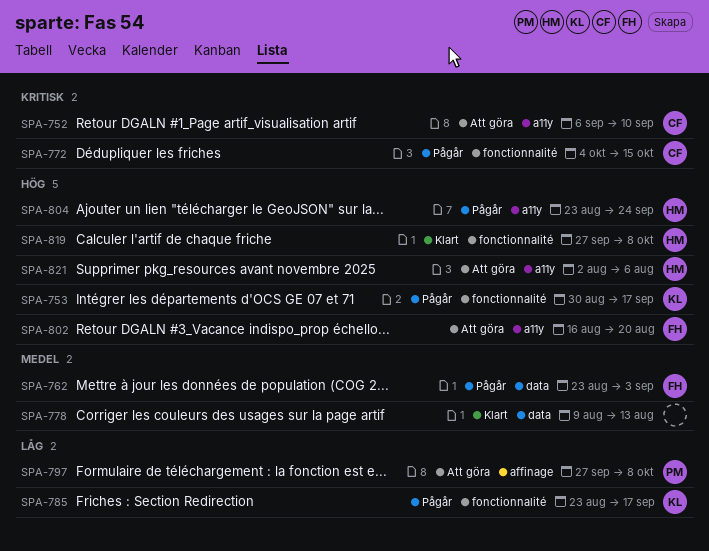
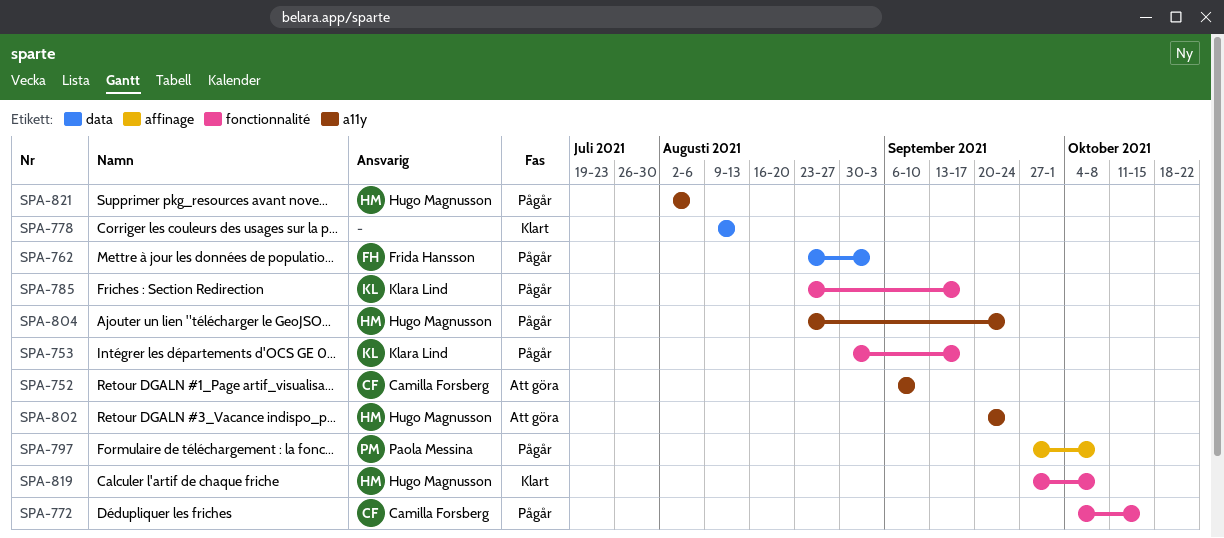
SPA-797, status: Att göra -> Pågår
SPA-802, owner: Frida Hansson -> Hugo Magnusson
SPA-802, start: Aug 16 -> Sep 20
SPA-802, due: Aug 20 -> Sep 24
SPA-821, status: Att göra -> Pågår

